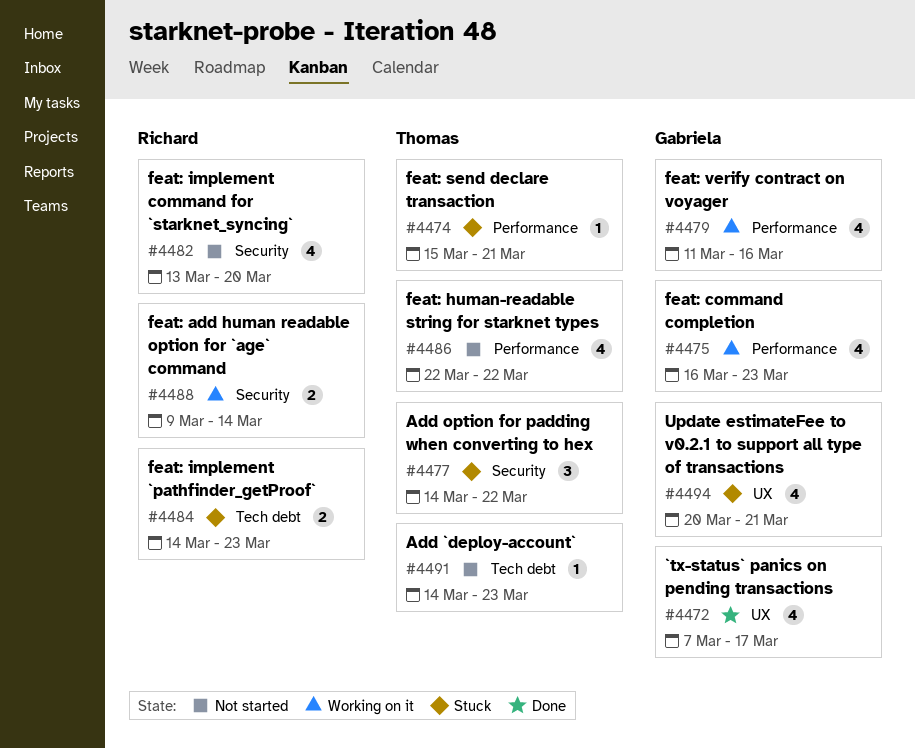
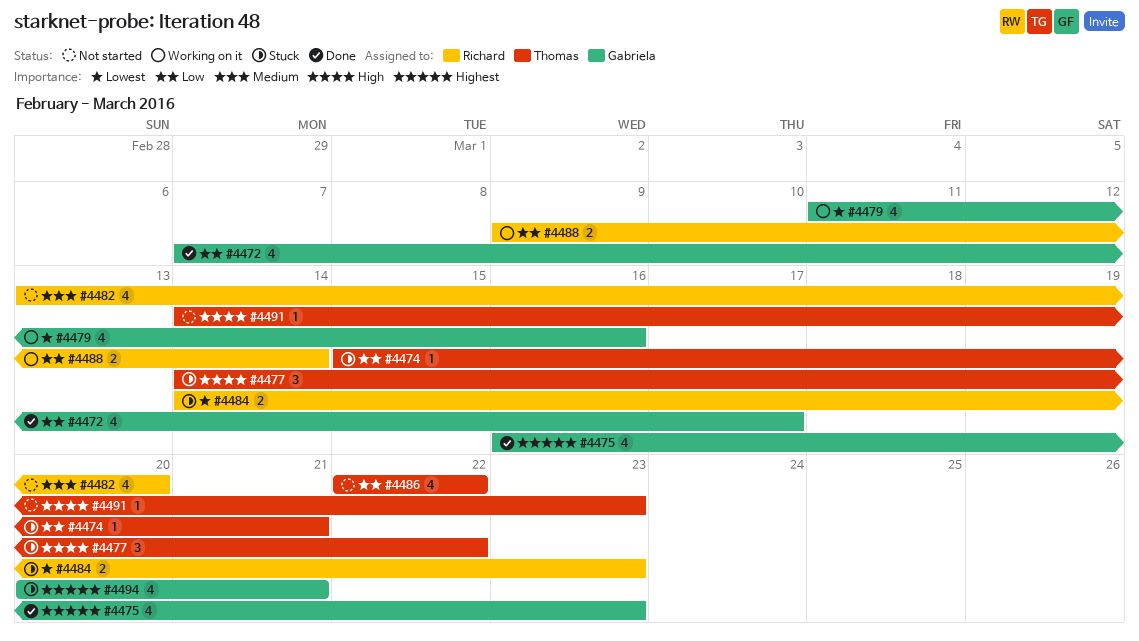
#4475, status: Working on it -> Done

